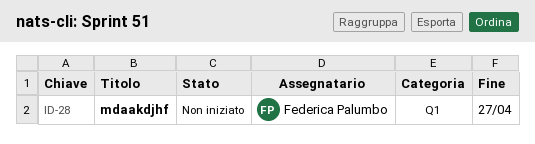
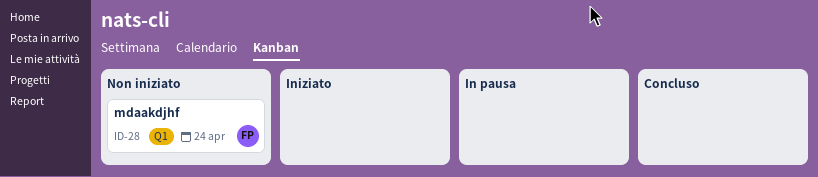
ID-28, due: Apr 27 -> Apr 24

